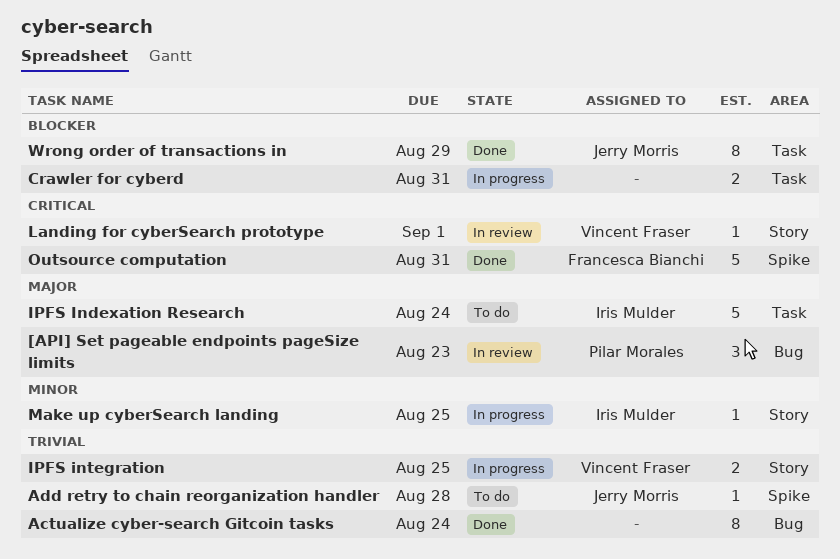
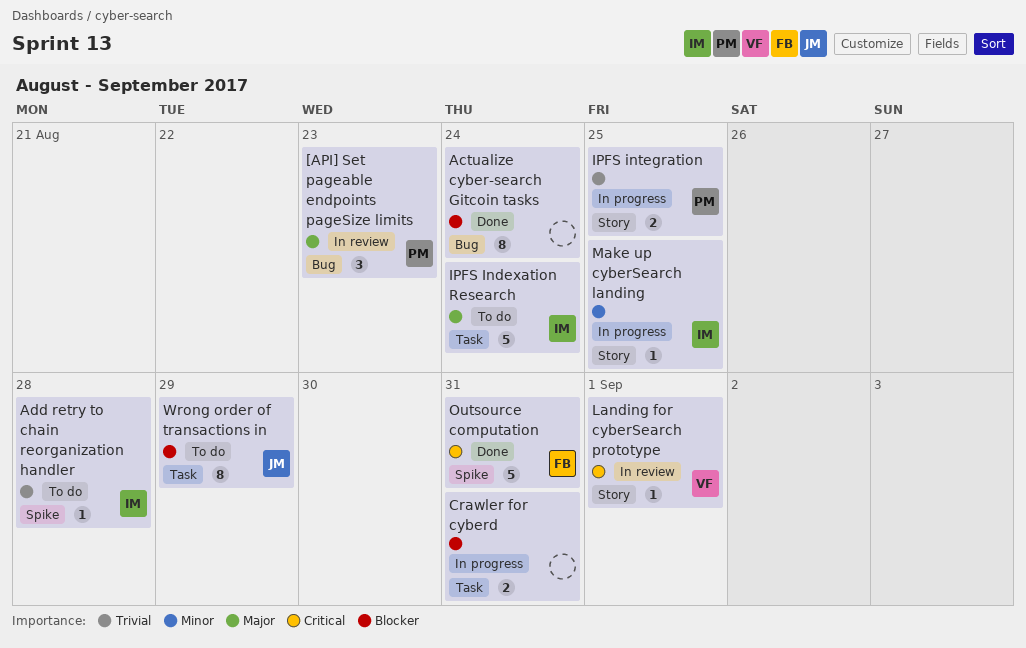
Actualize cyber-search Gitcoin tasks, priority: Trivial -> Blocker
Add retry to chain reorganization handler, owner: Jerry Morris -> Iris Mulder
IPFS integration, owner: Vincent Fraser -> Pilar Morales
Wrong order of transactions in, status: Done -> To do

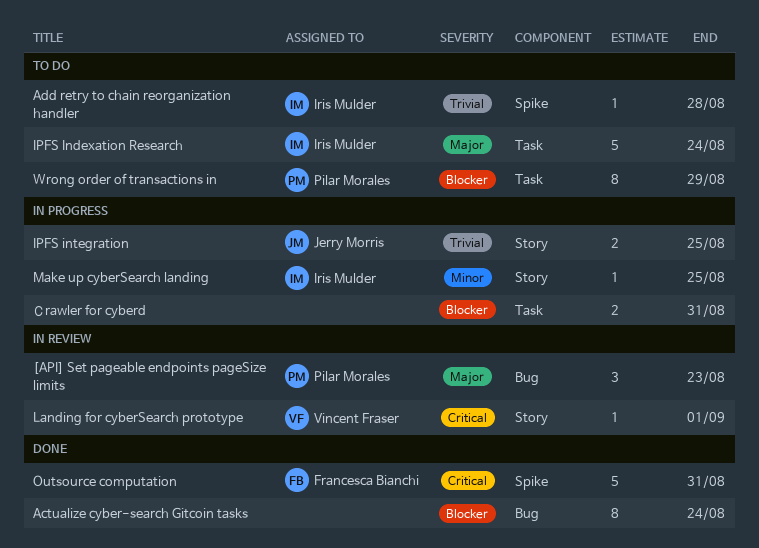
IPFS integration, owner: Pilar Morales -> Jerry Morris
Wrong order of transactions in, owner: Jerry Morris -> Pilar Morales

